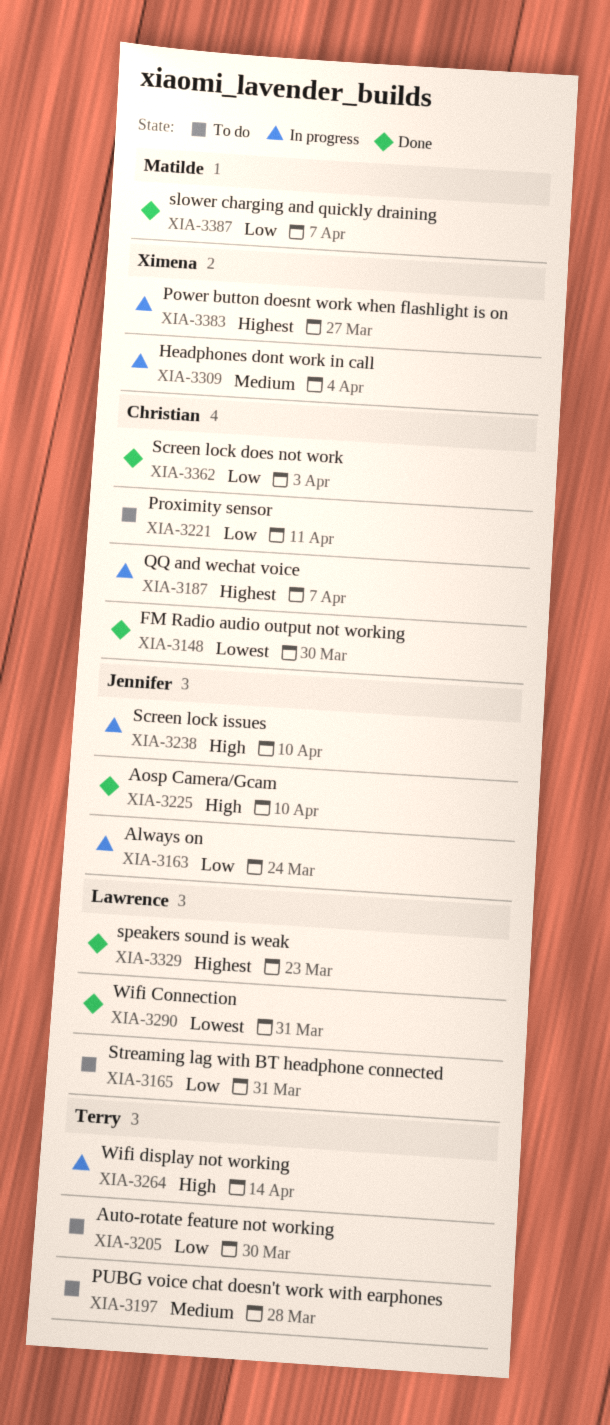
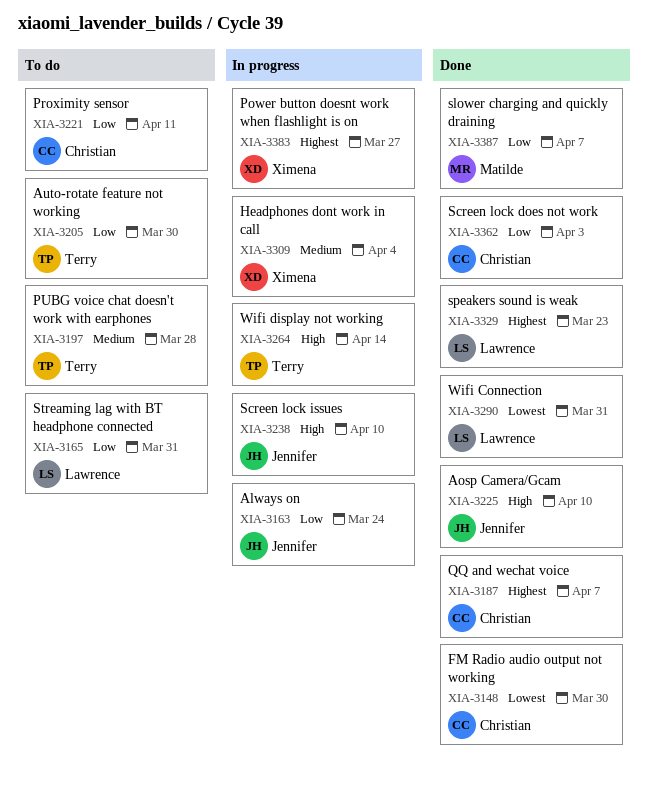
XIA-3187, status: In progress -> Done

